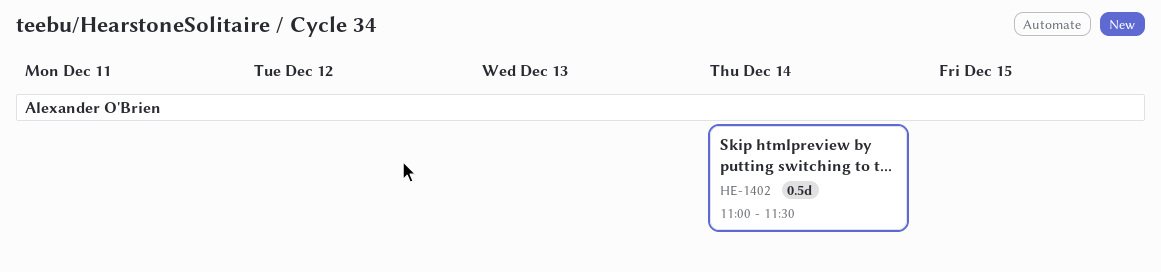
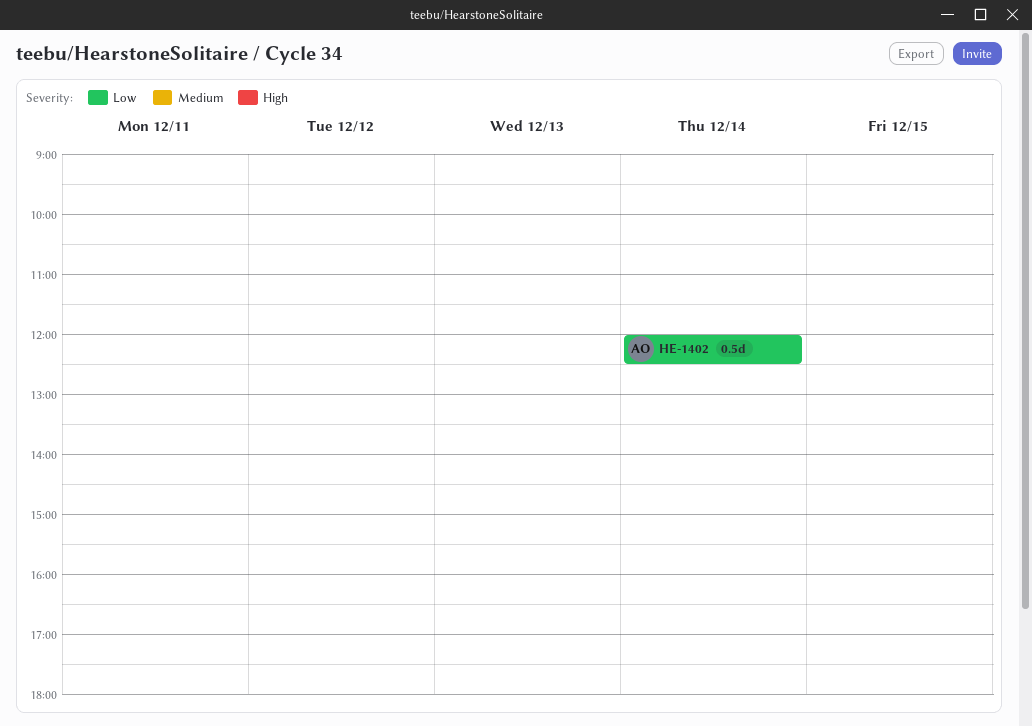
HE-1402, begins: 11:00 -> 12:00
HE-1402, ends: 11:30 -> 12:30

